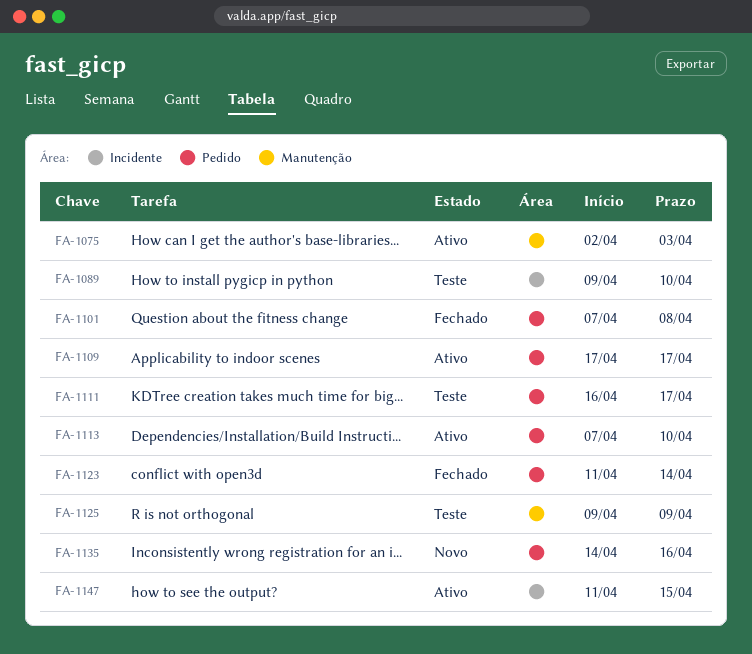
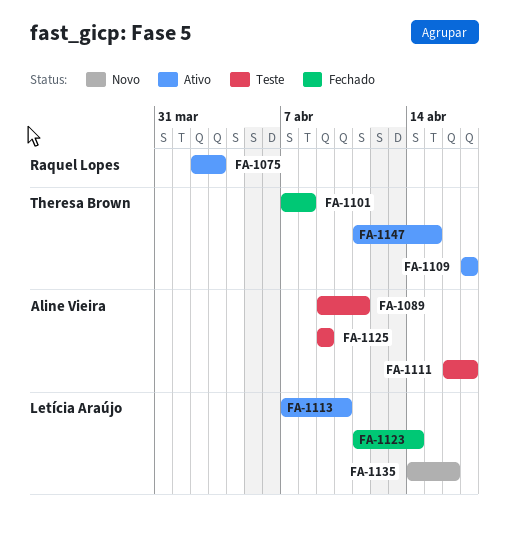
FA-1089, due: Apr 10 -> Apr 11

